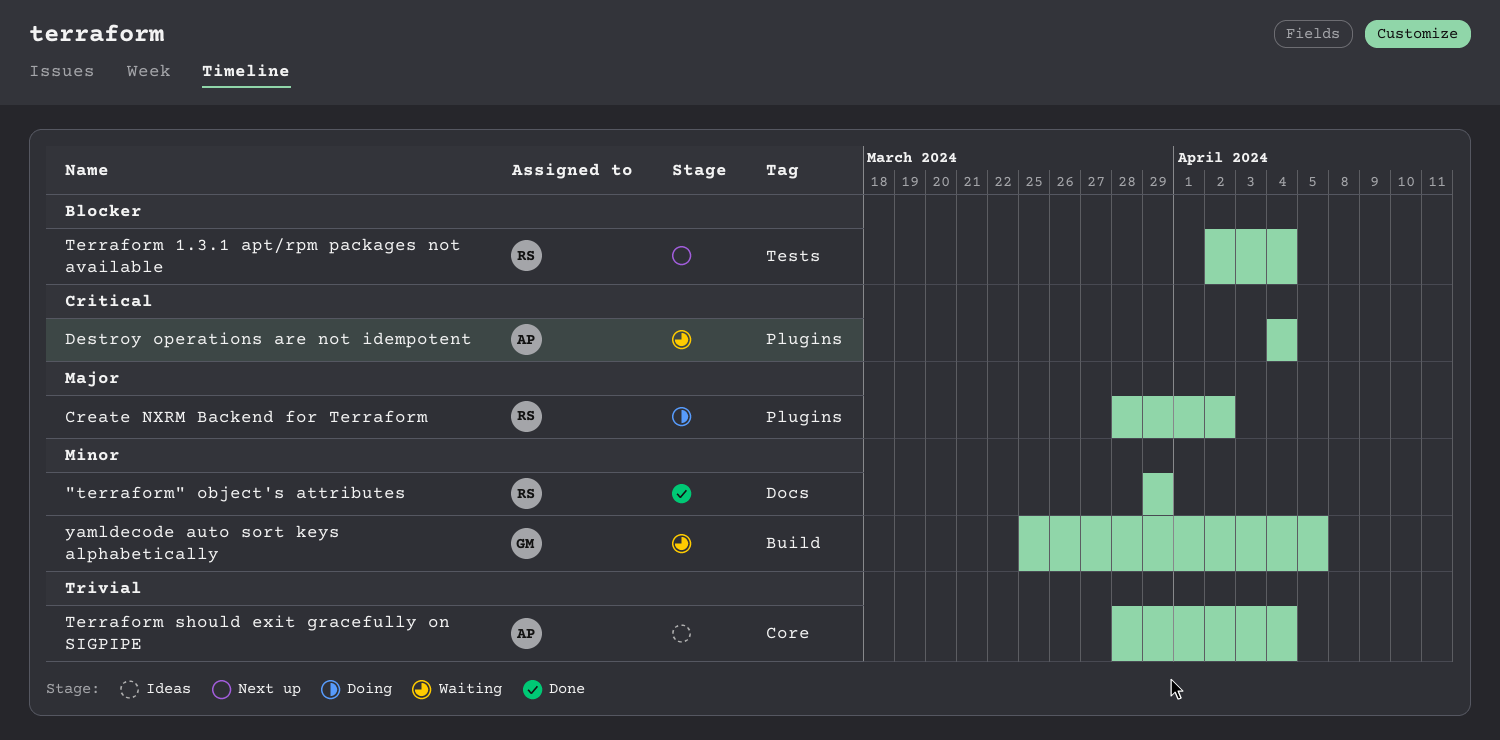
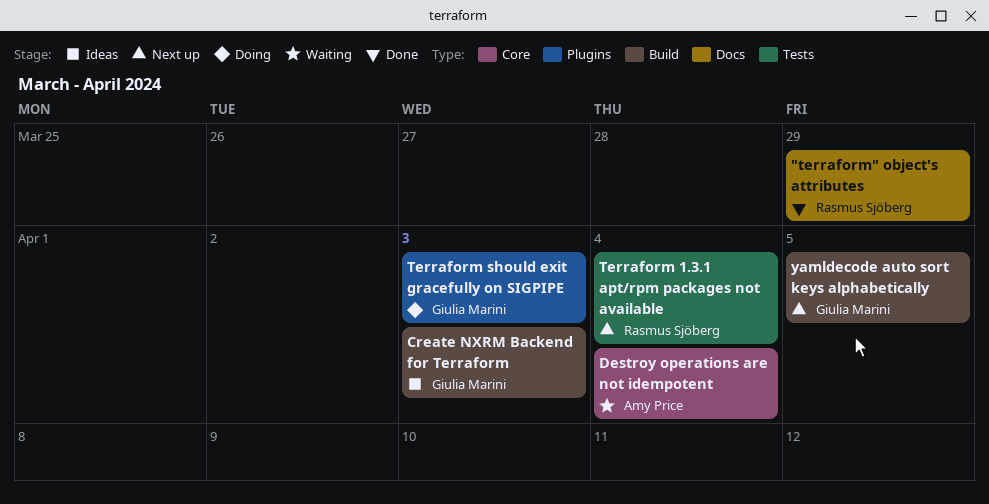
Create NXRM Backend for Terraform, status: Doing -> Ideas
Create NXRM Backend for Terraform, owner: Rasmus Sjöberg -> Giulia Marini
Create NXRM Backend for Terraform, label: Plugins -> Build
Create NXRM Backend for Terraform, due: Apr 2 -> Apr 3
Destroy operations are not idempotent, label: Plugins -> Core
Terraform should exit gracefully on SIGPIPE, status: Ideas -> Doing
Terraform should exit gracefully on SIGPIPE, owner: Amy Price -> Giulia Marini
Terraform should exit gracefully on SIGPIPE, label: Core -> Plugins
Terraform should exit gracefully on SIGPIPE, due: Apr 4 -> Apr 3
yamldecode auto sort keys alphabetically, status: Waiting -> Next up

